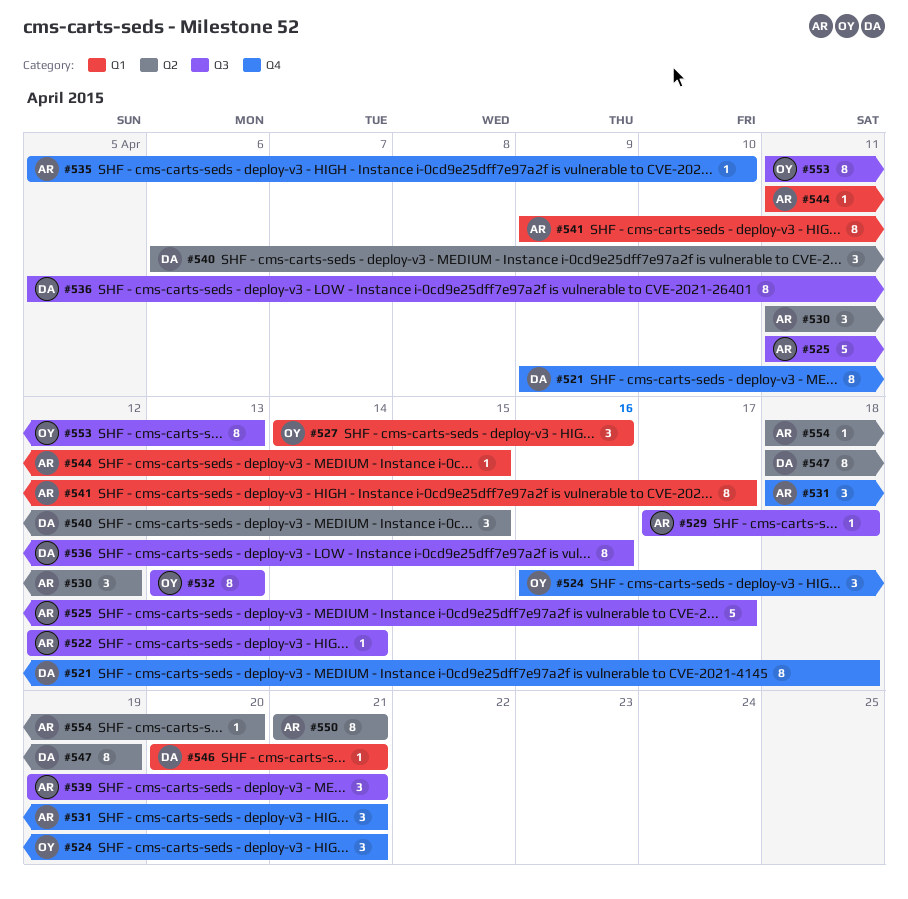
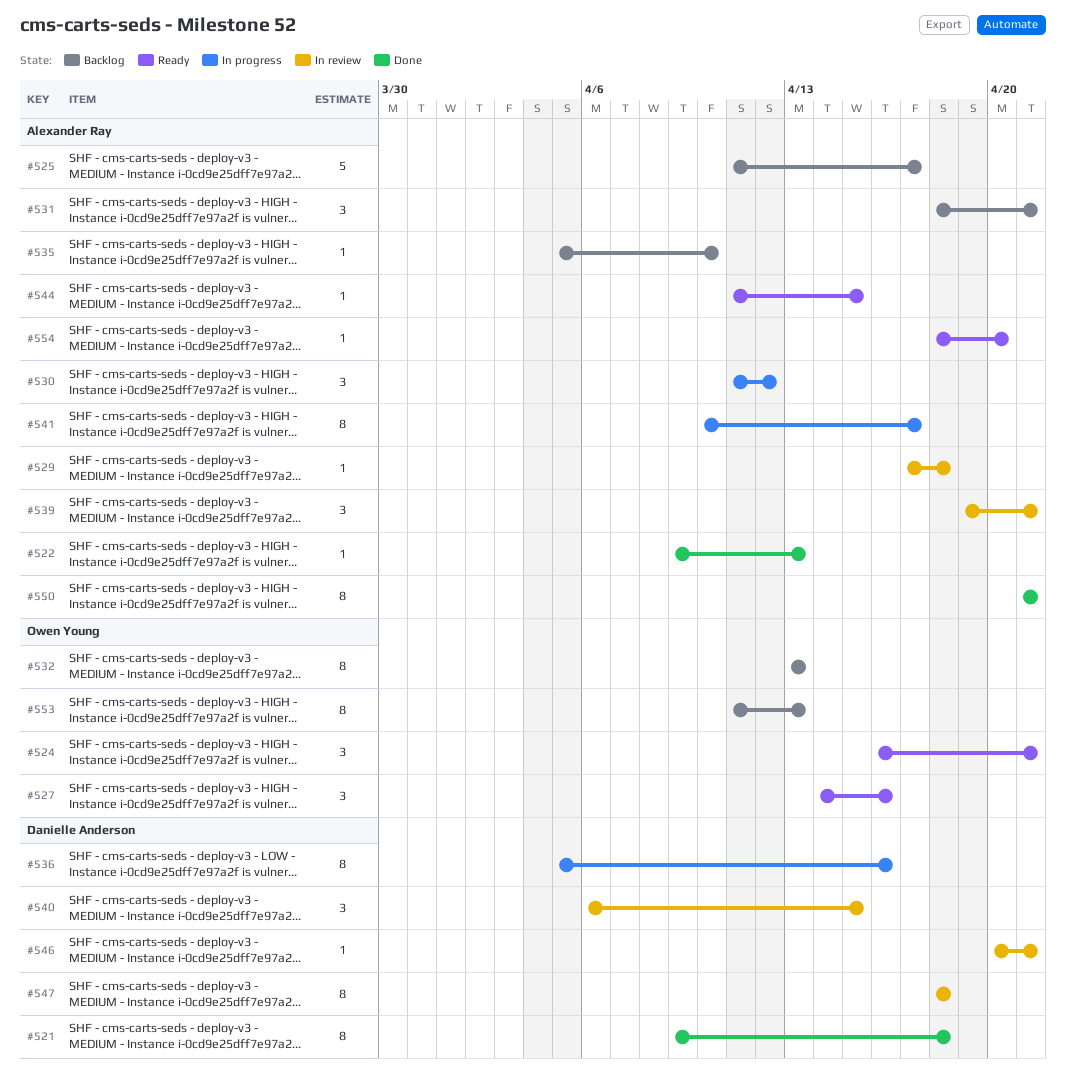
#522, start: Apr 12 -> Apr 9
#522, due: Apr 14 -> Apr 13
#541, start: Apr 9 -> Apr 10
#547, due: Apr 19 -> Apr 18

